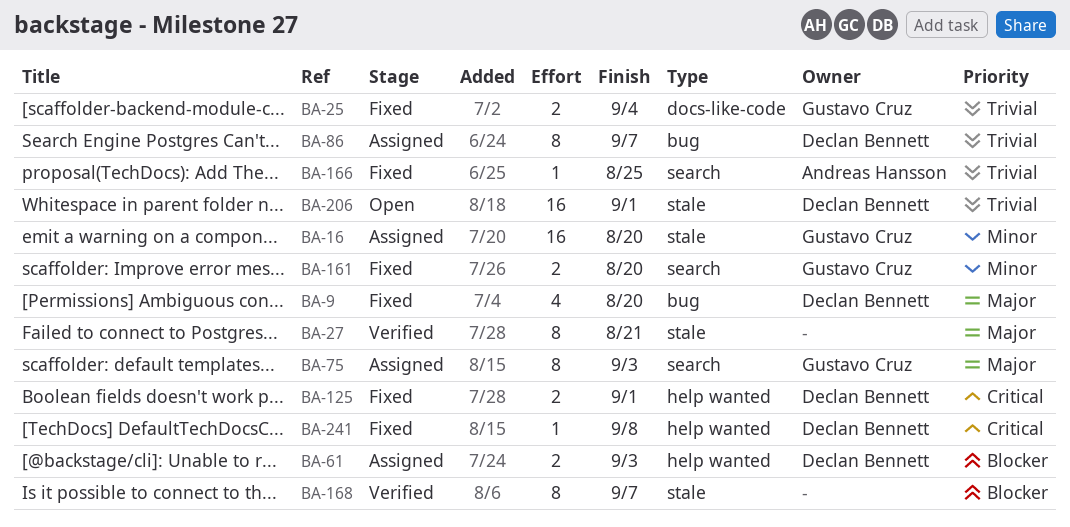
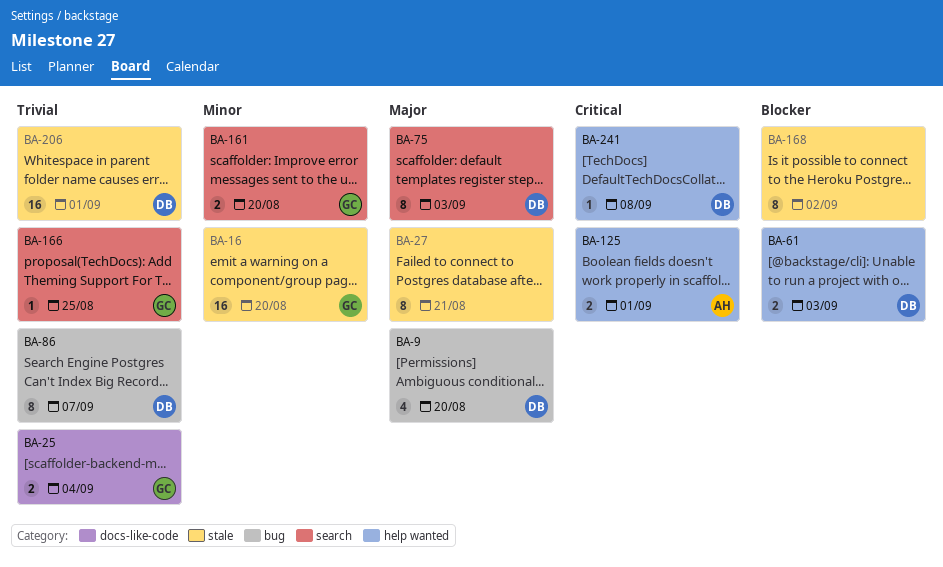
BA-75, owner: Gustavo Cruz -> Declan Bennett
BA-125, owner: Declan Bennett -> Andreas Hansson
BA-166, owner: Andreas Hansson -> Gustavo Cruz
BA-168, due: Sep 7 -> Sep 2

